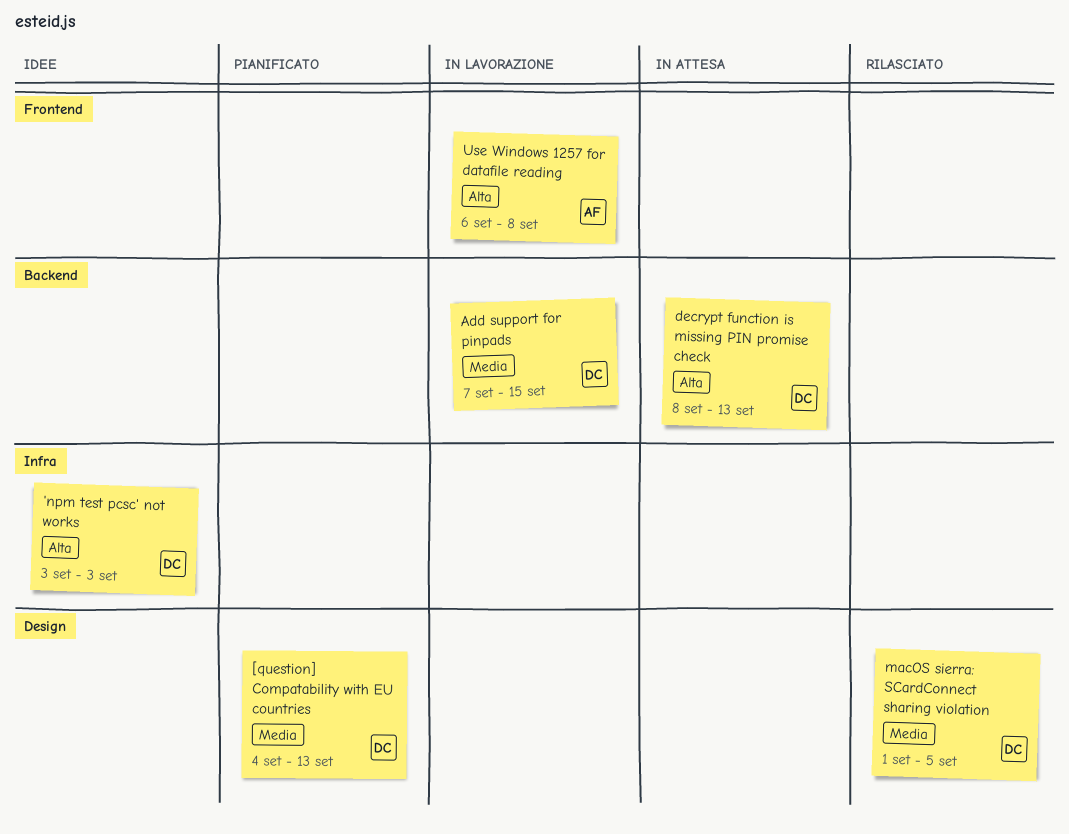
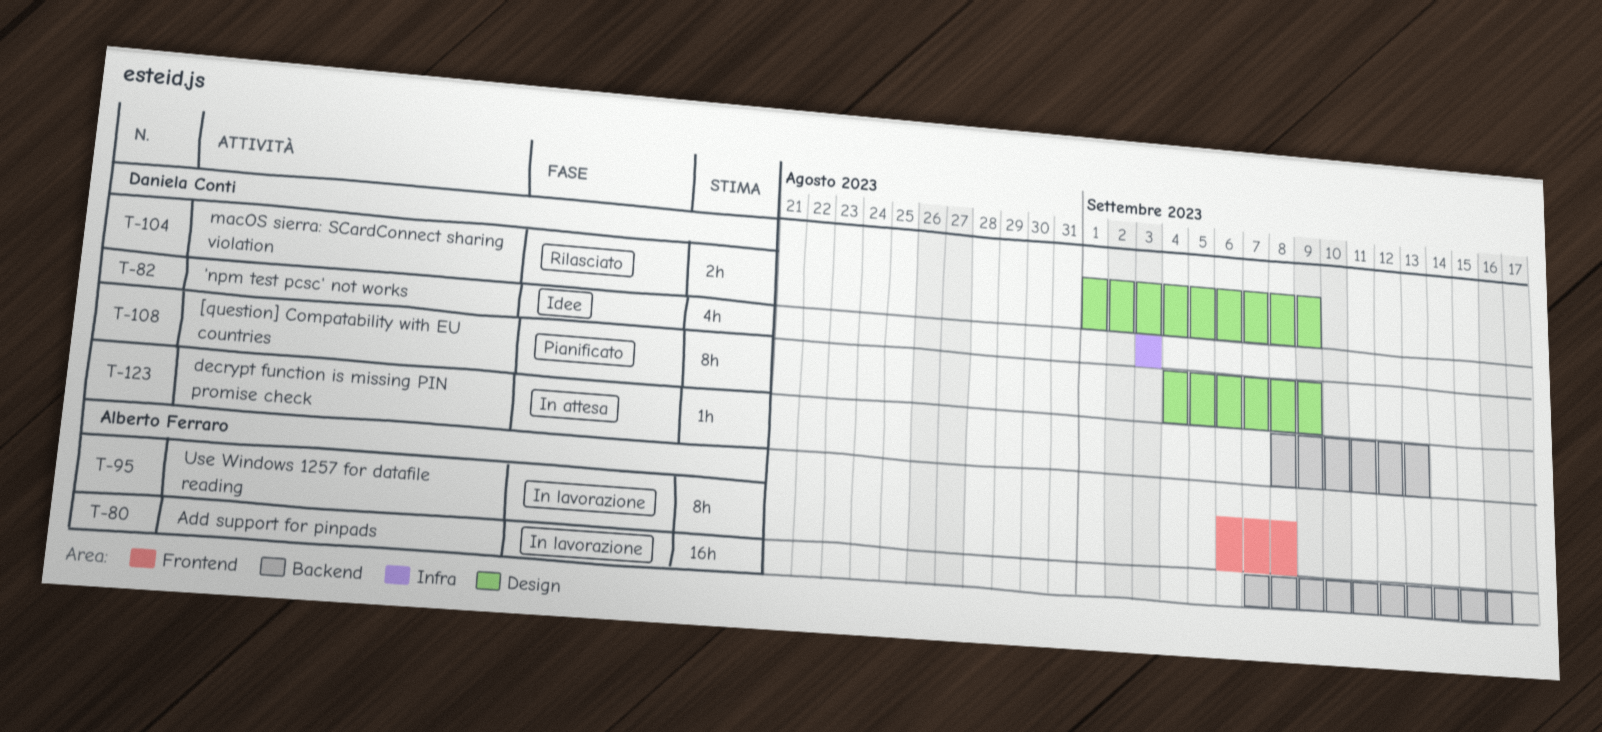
[question] Compatability with EU countries, due: Sep 13 -> Sep 9
Add support for pinpads, owner: Daniela Conti -> Alberto Ferraro
Add support for pinpads, due: Sep 15 -> Sep 16
macOS sierra: SCardConnect sharing violation, due: Sep 5 -> Sep 9

